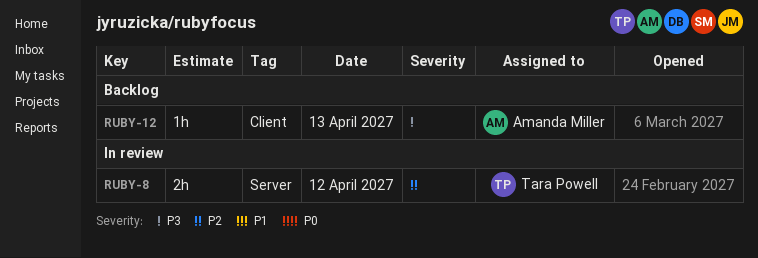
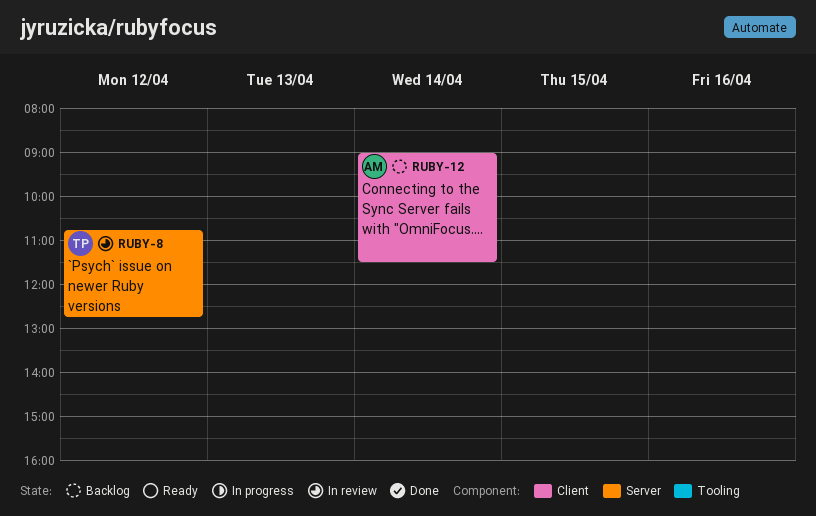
RUBY-12, day: Apr 13 -> Apr 14

